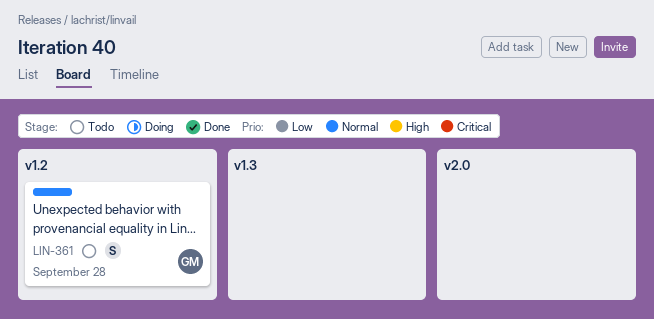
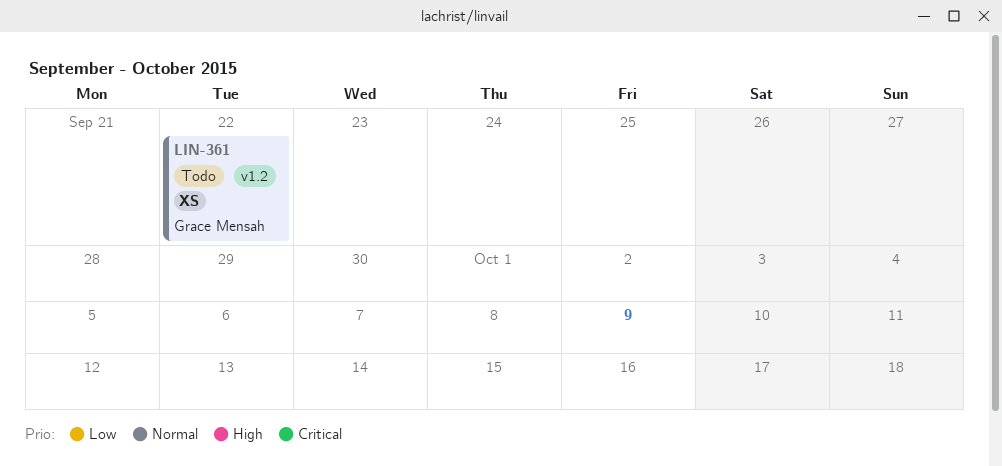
LIN-361, estimate: S -> XS
LIN-361, due: Sep 28 -> Sep 22

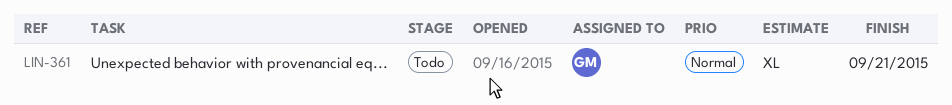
LIN-361, estimate: XS -> XL
LIN-361, due: Sep 22 -> Sep 21

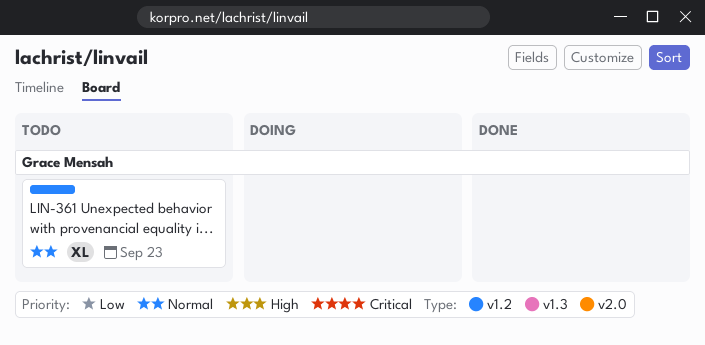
LIN-361, due: Sep 21 -> Sep 23

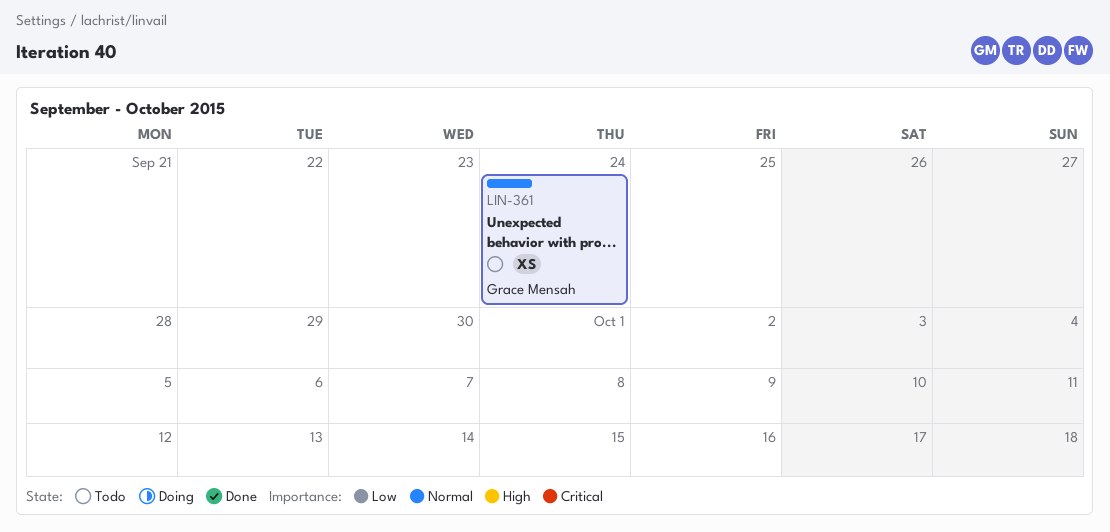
LIN-361, estimate: XL -> XS
LIN-361, due: Sep 23 -> Sep 24

